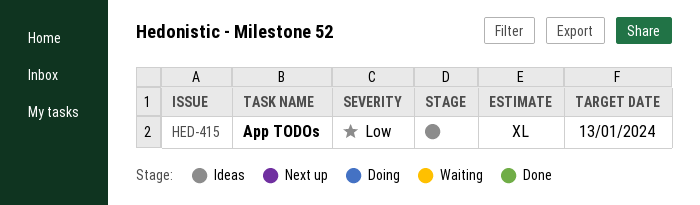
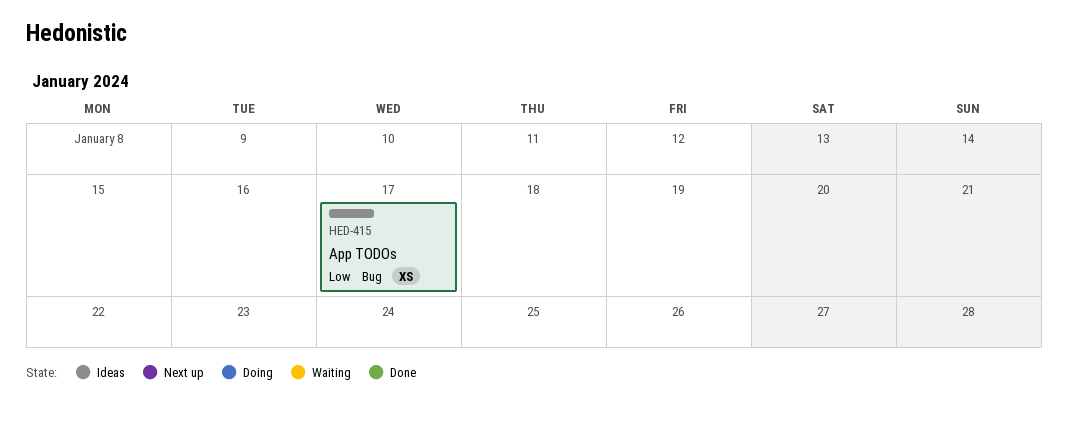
HED-415, estimate: XL -> XS
HED-415, due: Jan 13 -> Jan 17

